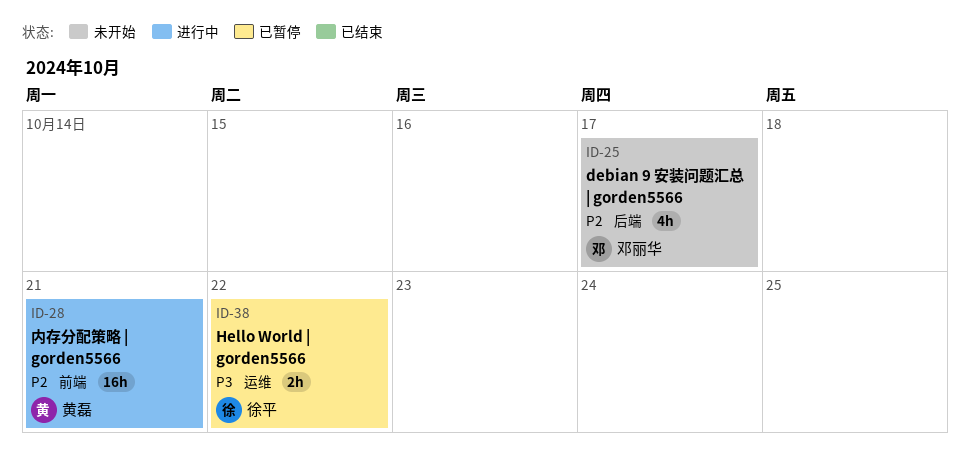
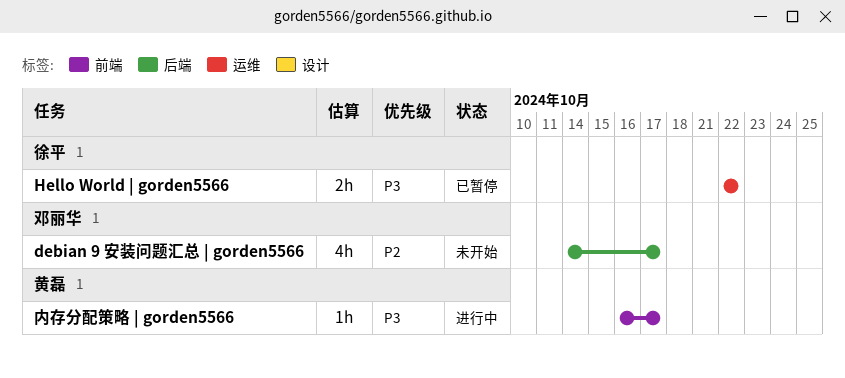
内存分配策略 | gorden5566, priority: P2 -> P3
内存分配策略 | gorden5566, estimate: 16h -> 1h
内存分配策略 | gorden5566, due: Oct 21 -> Oct 17

